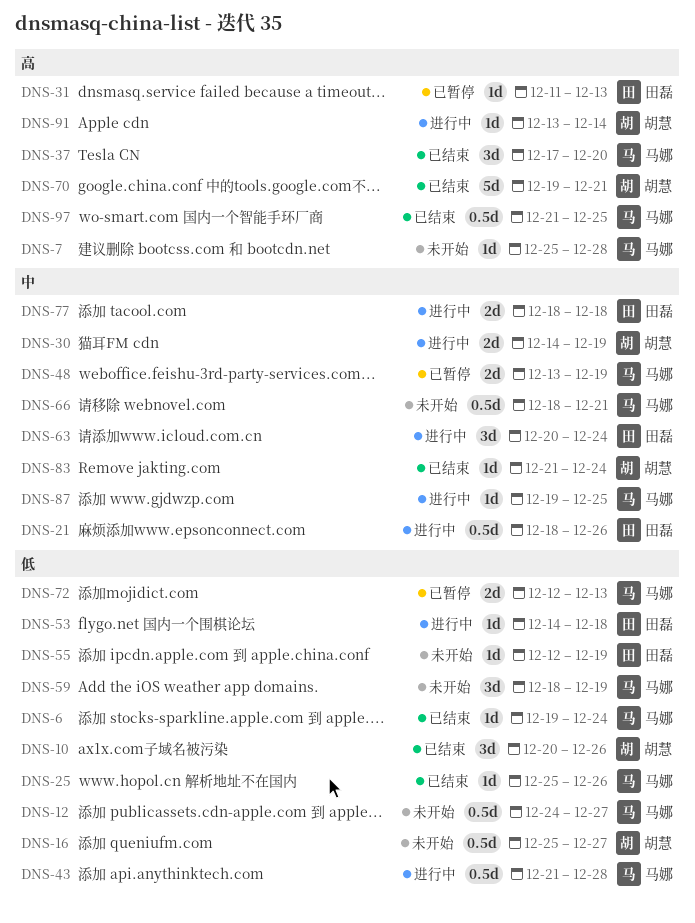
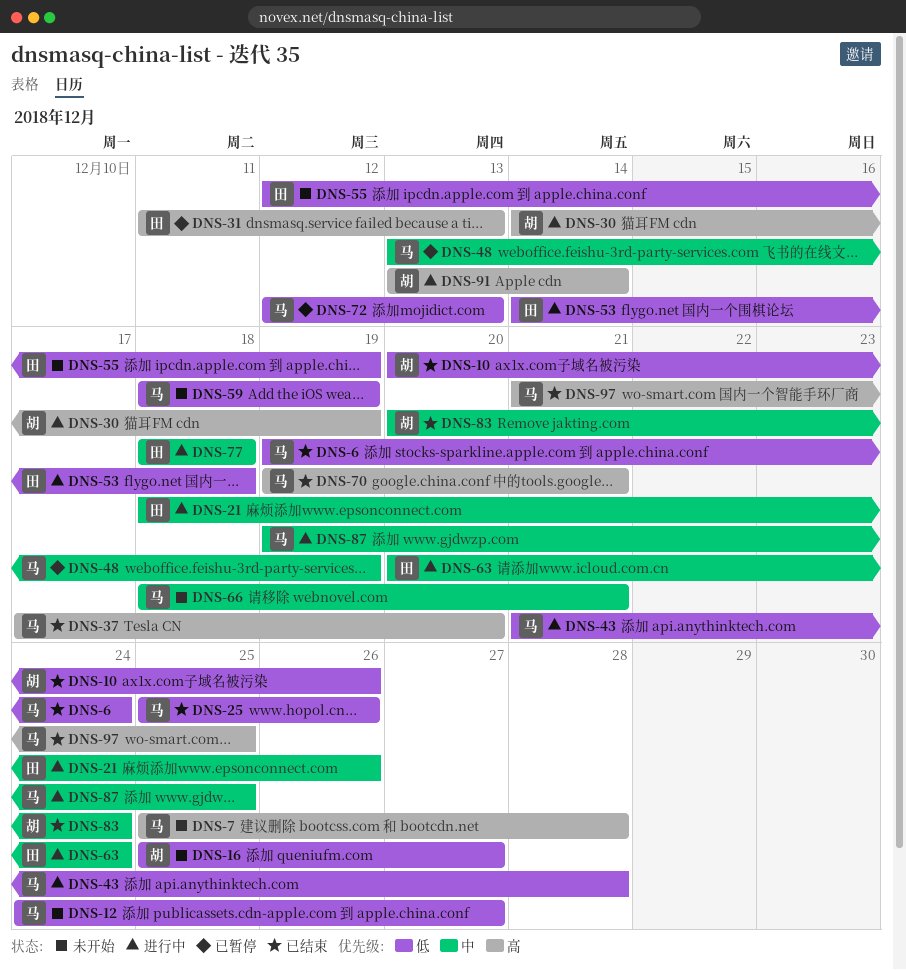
DNS-30, priority: 中 -> 高
DNS-70, owner: 胡慧 -> 马娜
DNS-83, start: Dec 21 -> Dec 20

